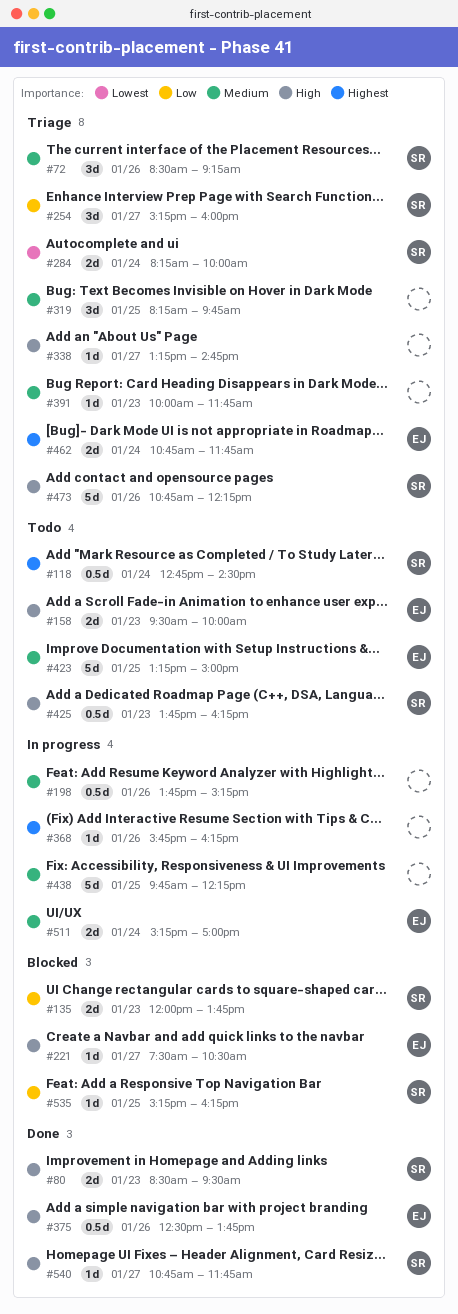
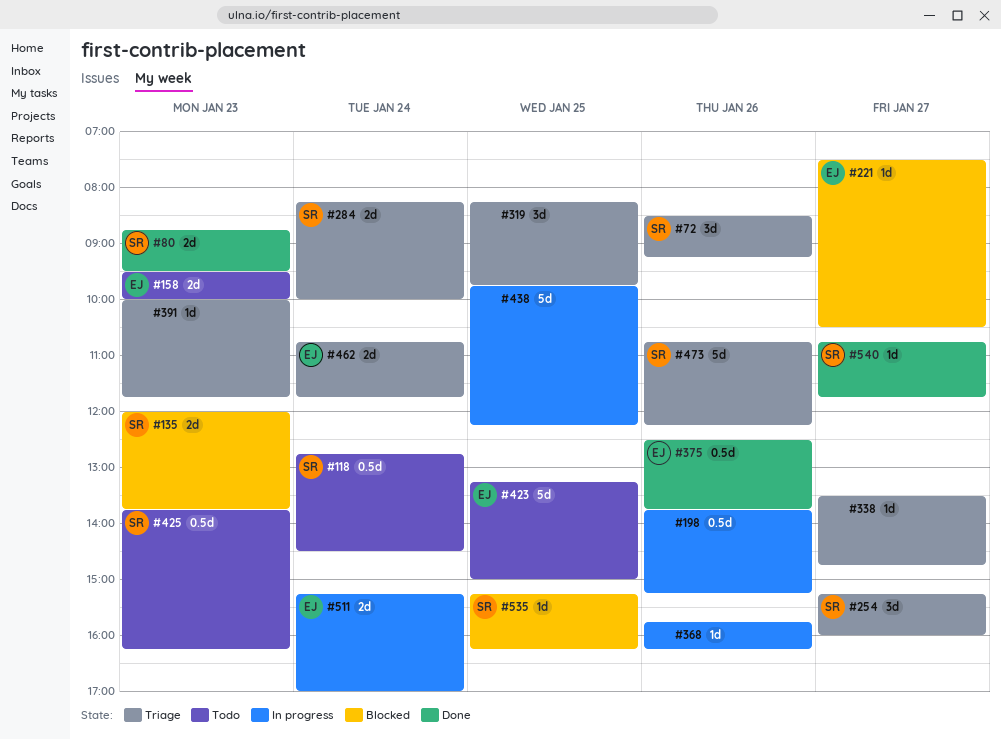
#80, begins: 08:30 -> 08:45
#338, begins: 13:15 -> 13:30

